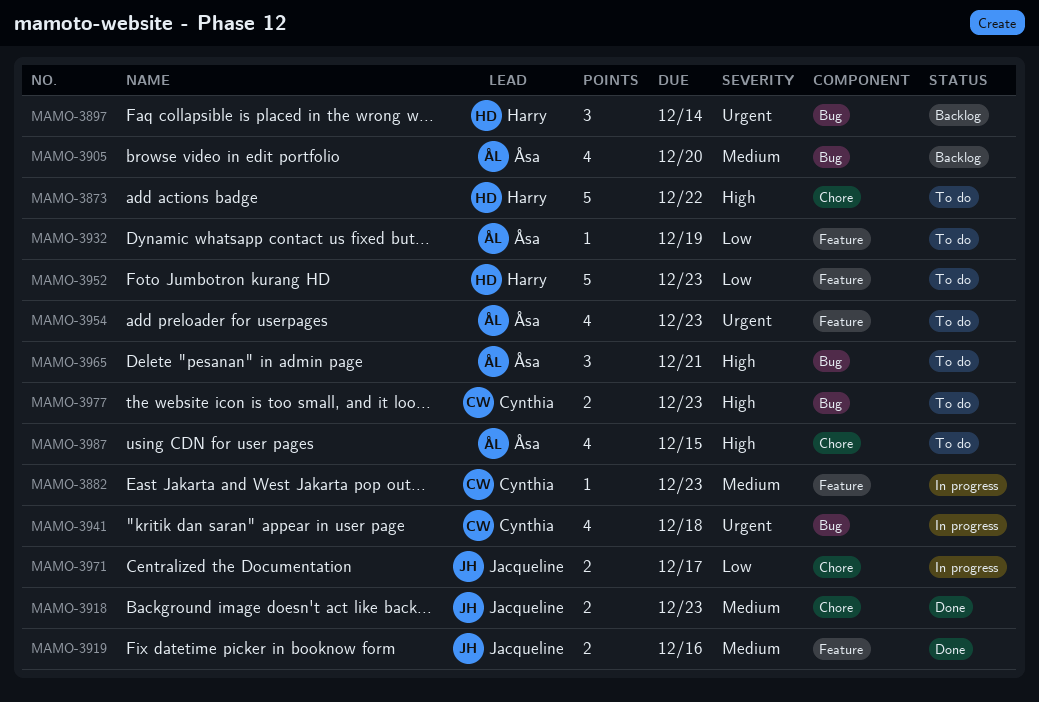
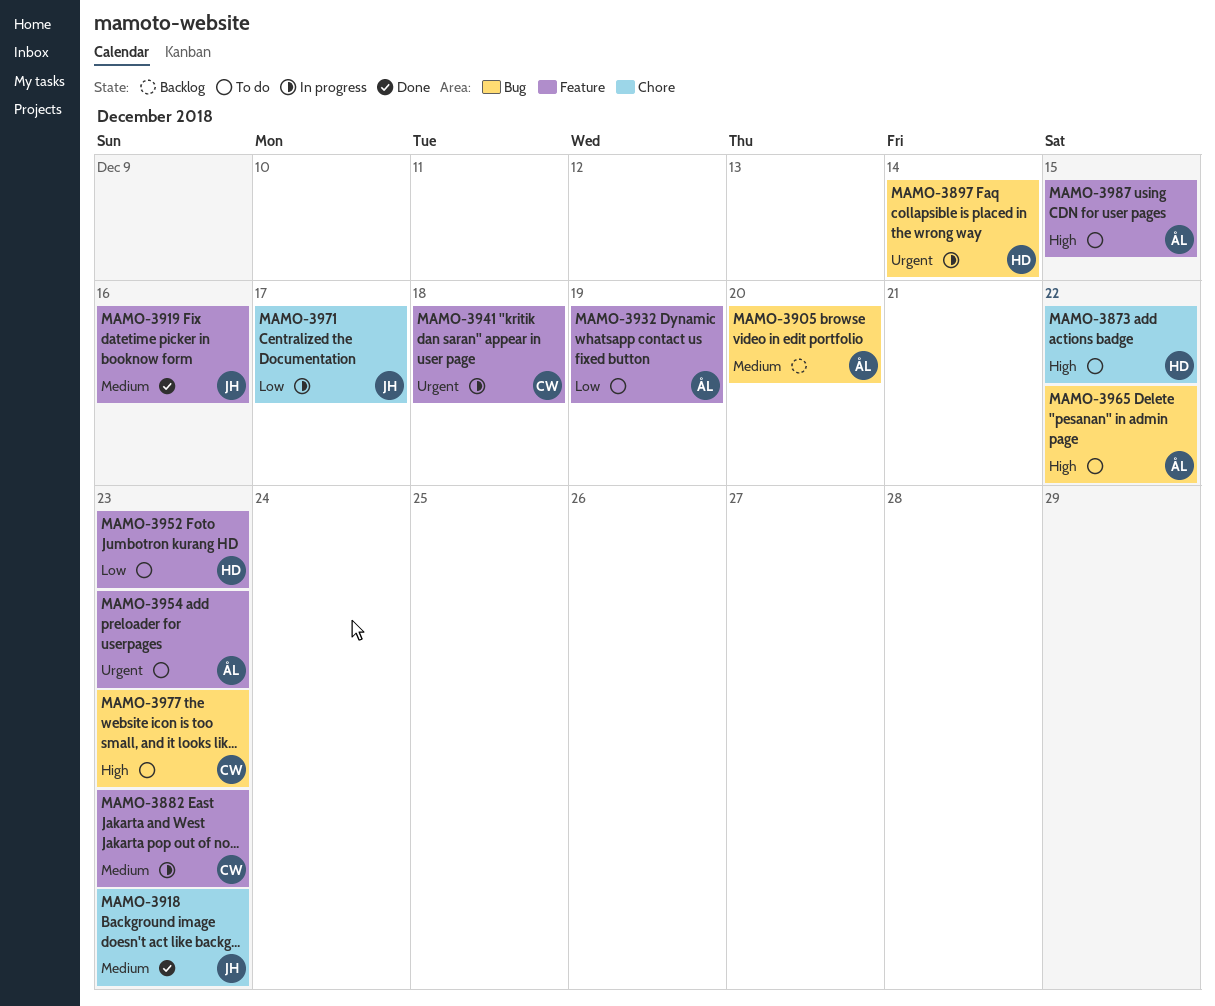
MAMO-3897, status: Backlog -> In progress
MAMO-3941, label: Bug -> Feature
MAMO-3965, due: Dec 21 -> Dec 22
MAMO-3987, label: Chore -> Feature

